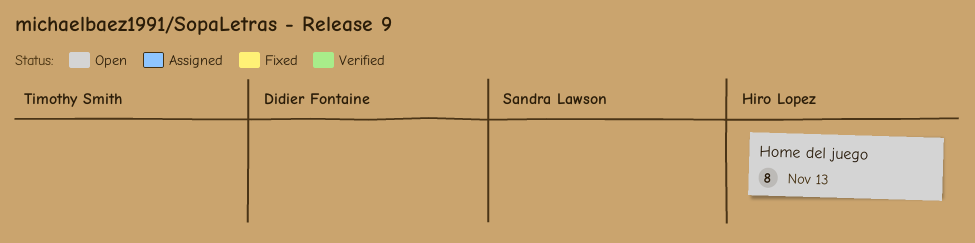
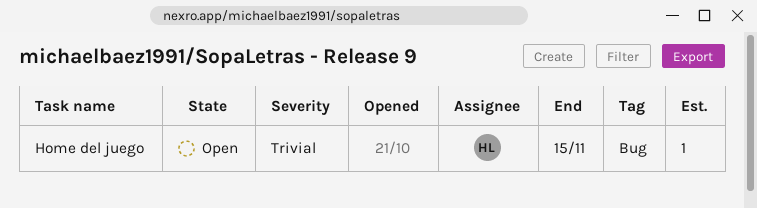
Home del juego, estimate: 8 -> 1
Home del juego, due: Nov 13 -> Nov 15

